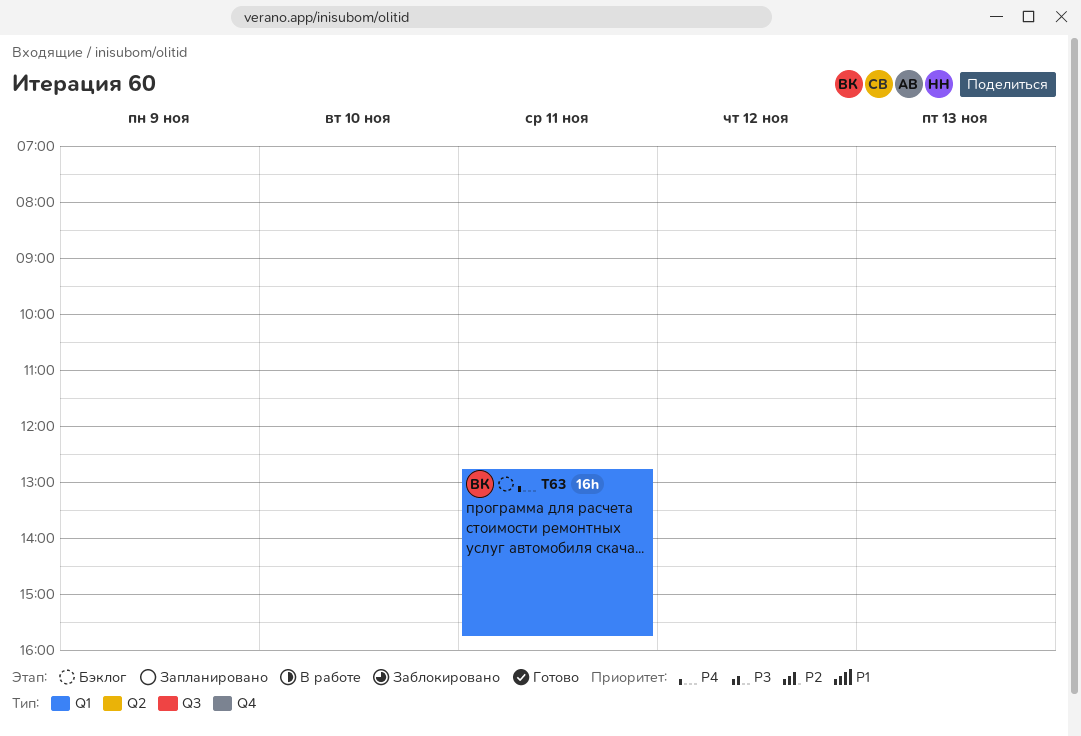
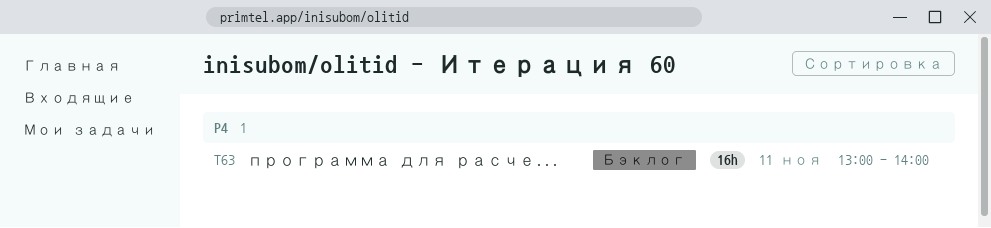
T63, begins: 12:45 -> 13:00
T63, ends: 15:45 -> 14:00

